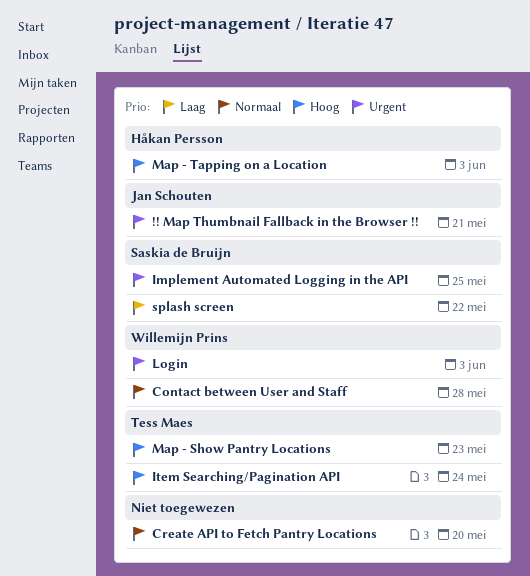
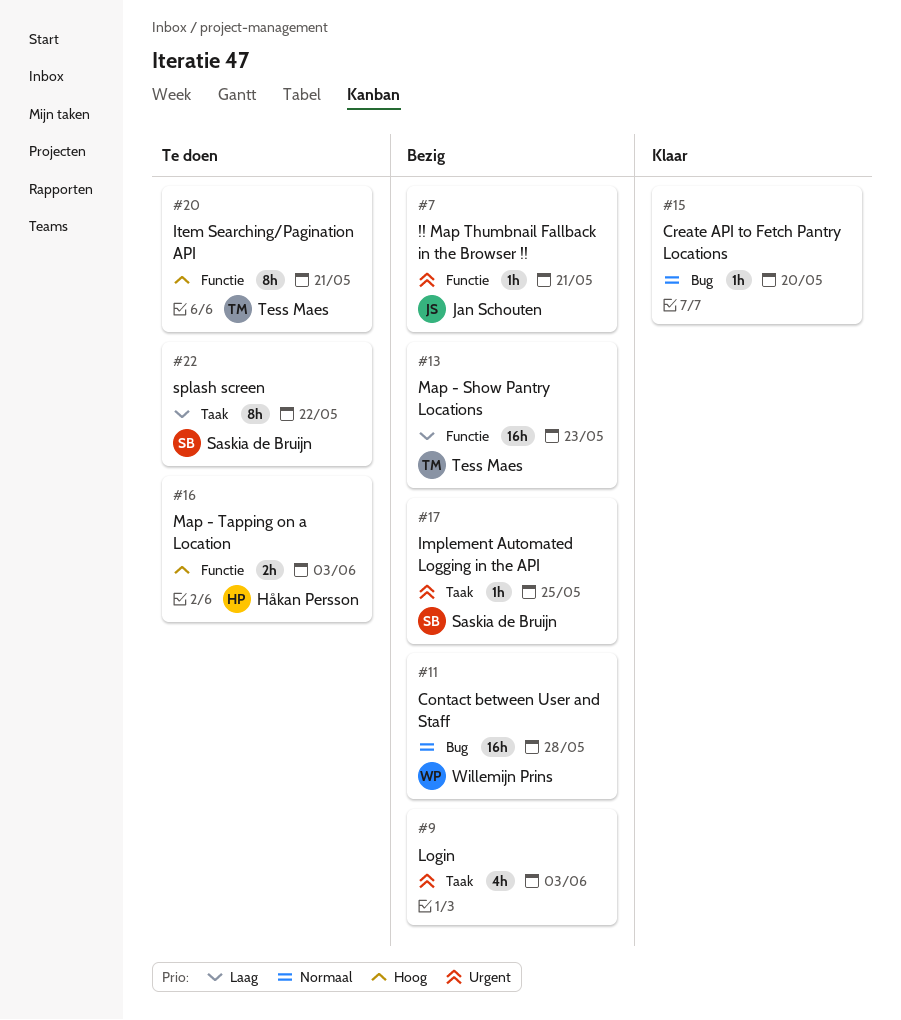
Item Searching/Pagination API, due: May 24 -> May 21
Login, owner: Willemijn Prins -> none
Map - Show Pantry Locations, priority: Hoog -> Laag

